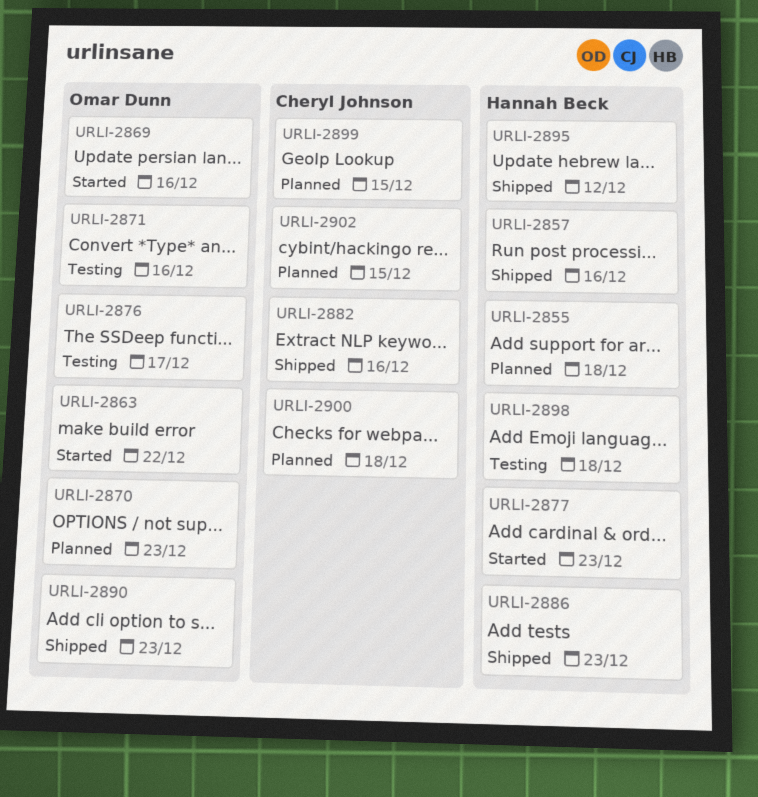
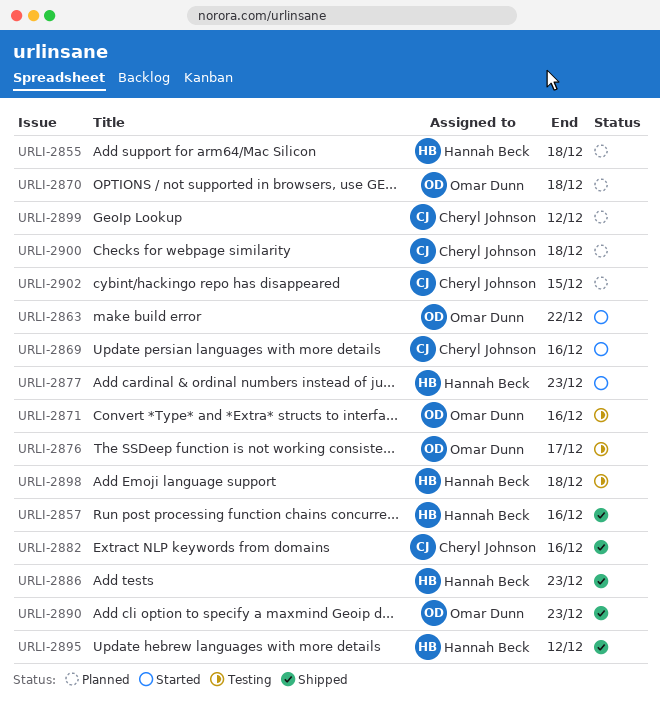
URLI-2869, owner: Omar Dunn -> Cheryl Johnson
URLI-2870, due: Dec 23 -> Dec 18
URLI-2899, due: Dec 15 -> Dec 12

